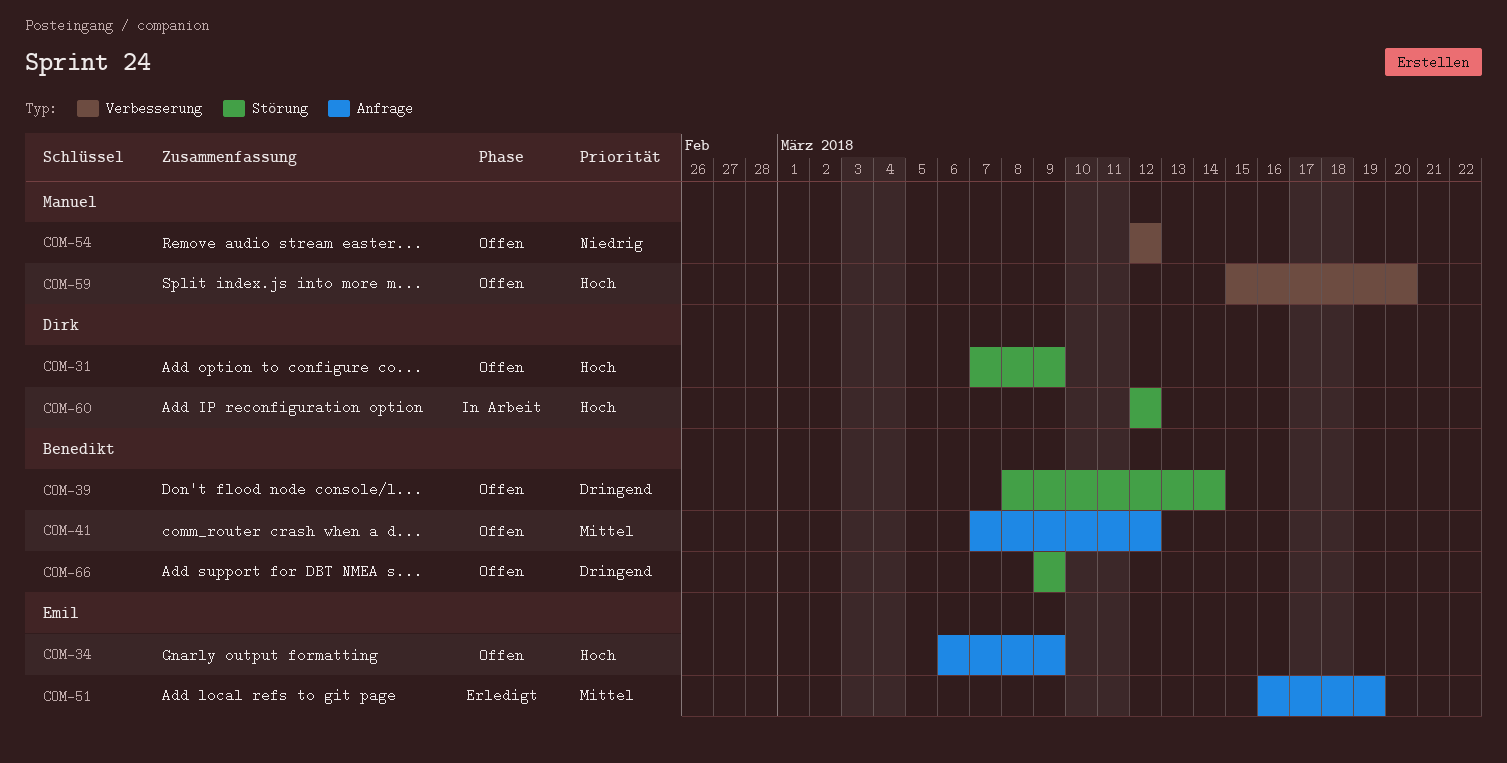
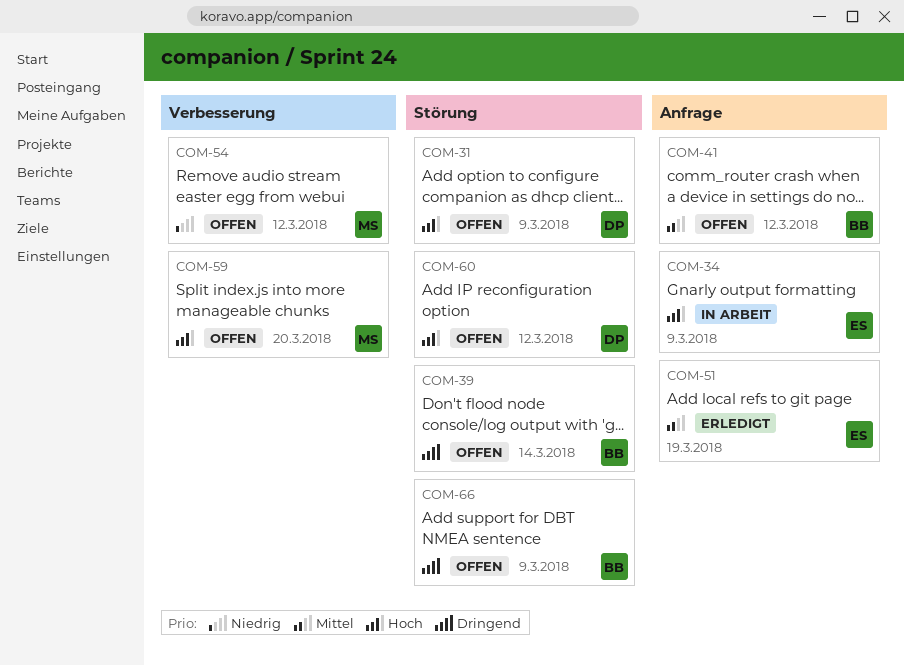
COM-34, status: Offen -> In Arbeit
COM-60, status: In Arbeit -> Offen

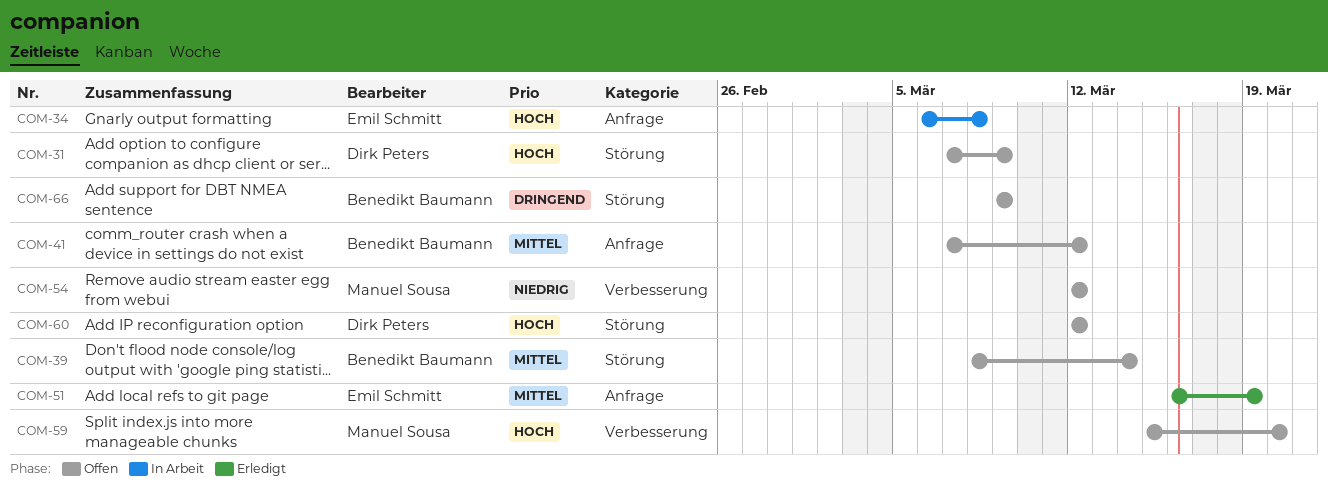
COM-34, due: Mar 9 -> Mar 8
COM-39, priority: Dringend -> Mittel

